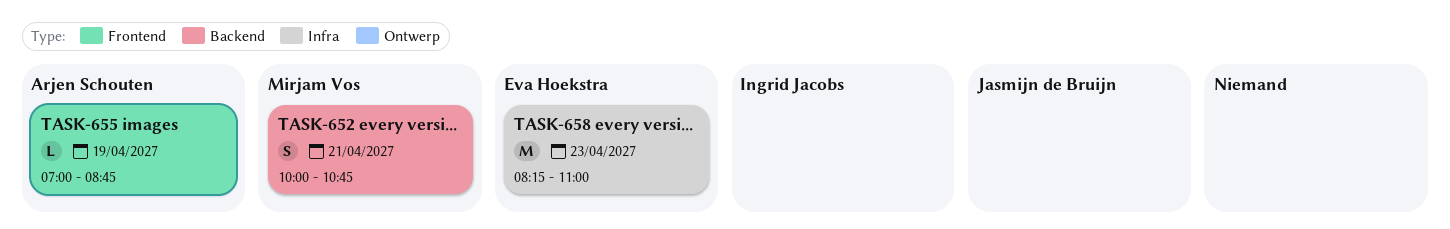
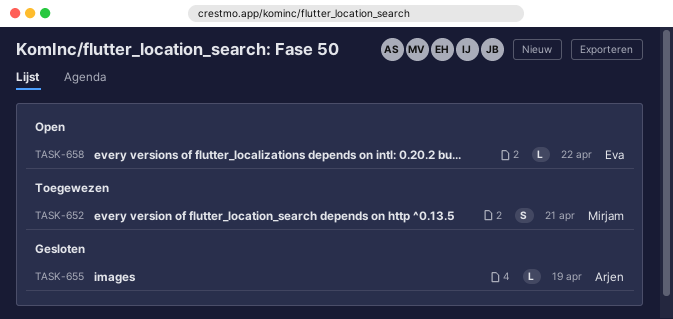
TASK-658, estimate: M -> L
TASK-658, day: Apr 23 -> Apr 22

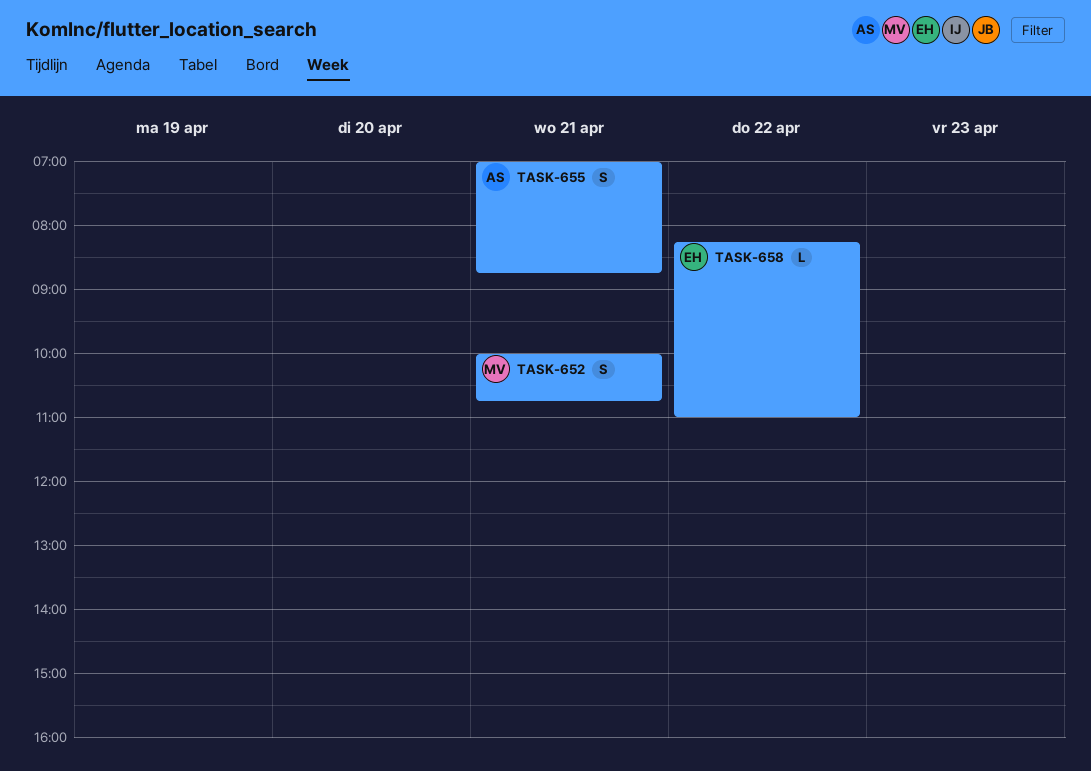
TASK-655, estimate: L -> S
TASK-655, day: Apr 19 -> Apr 21

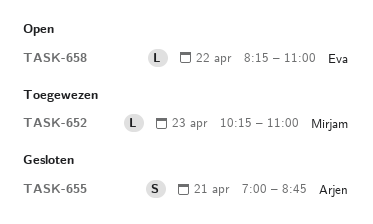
TASK-652, estimate: S -> L
TASK-652, day: Apr 21 -> Apr 23
TASK-652, begins: 10:00 -> 10:15
TASK-652, ends: 10:45 -> 11:00

